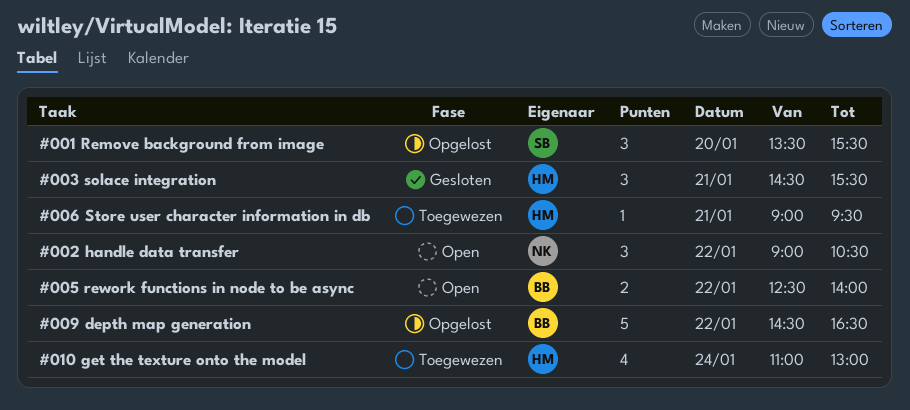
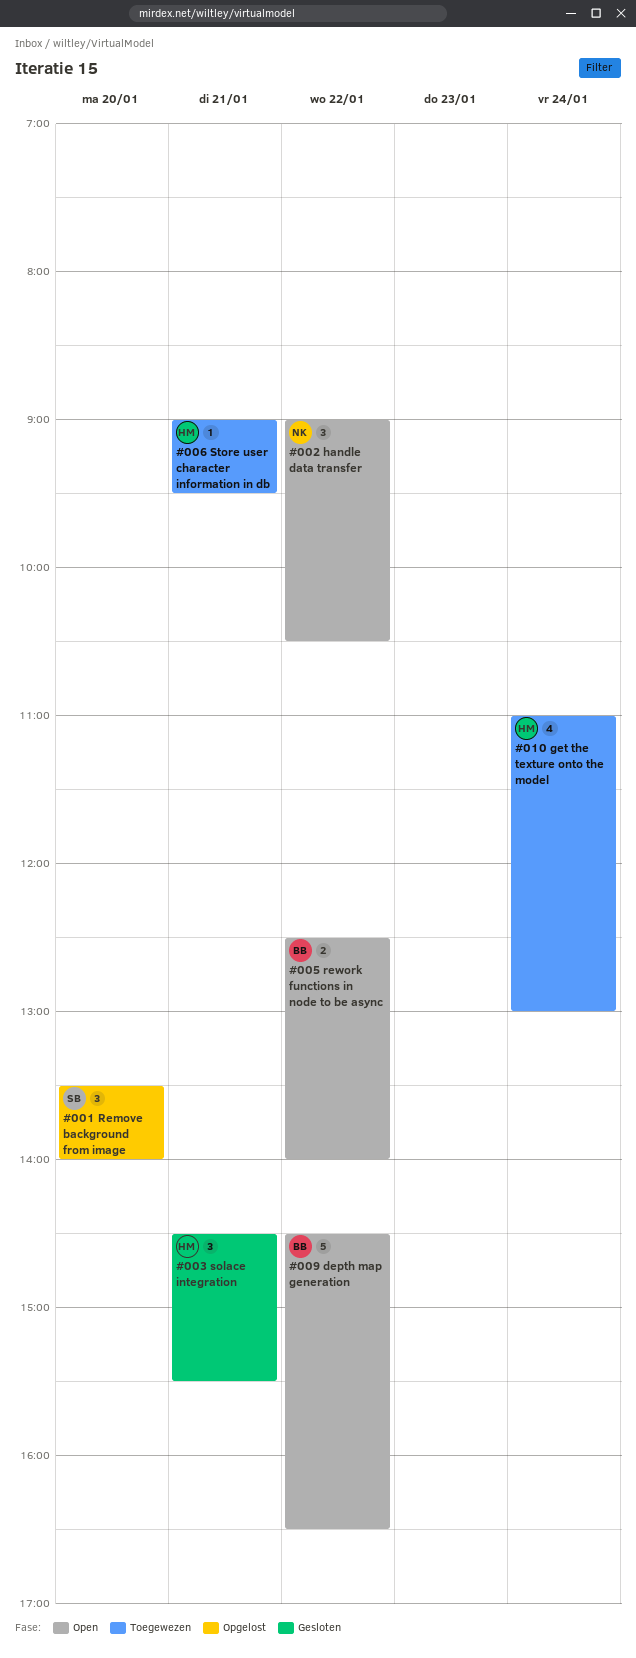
#001 Remove background from image, ends: 15:30 -> 14:00
#009 depth map generation, status: Opgelost -> Open

